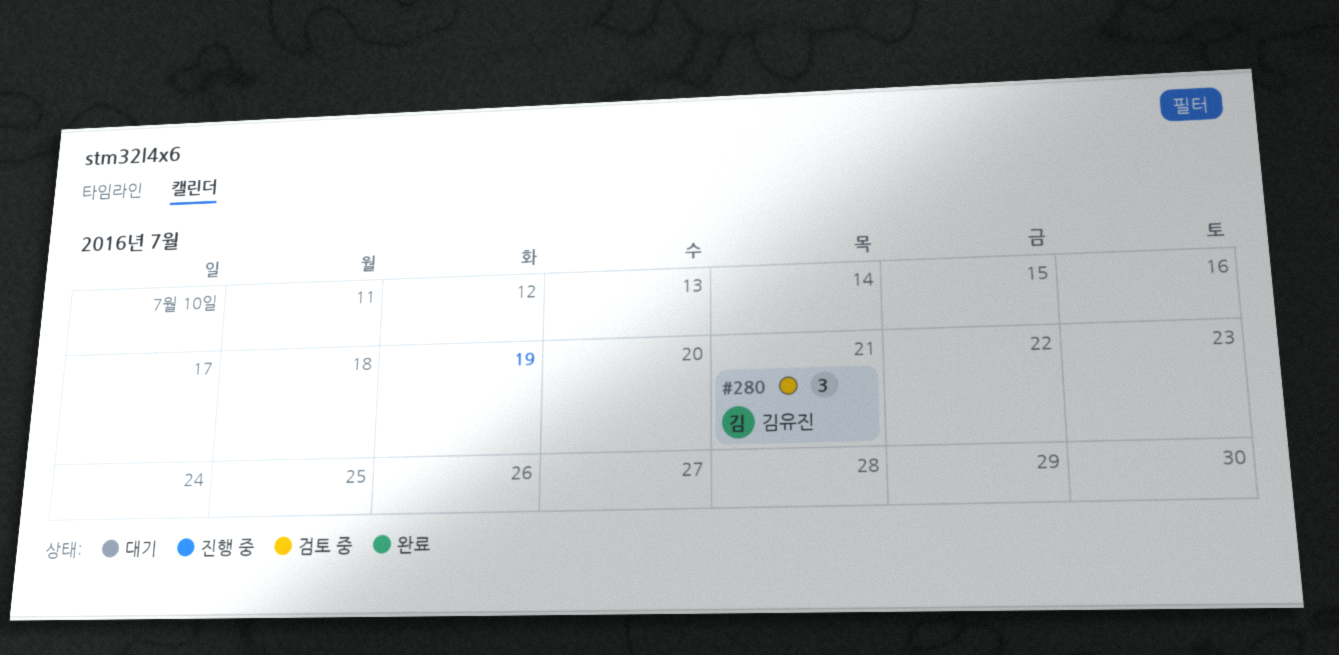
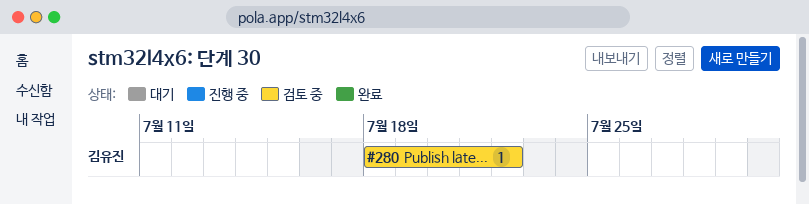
#280, estimate: 3 -> 1
#280, due: Jul 21 -> Jul 22

